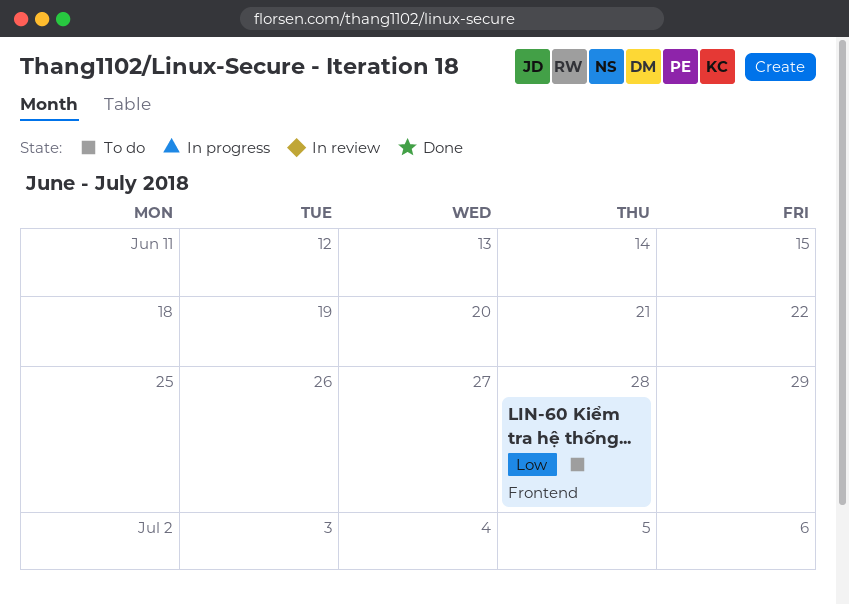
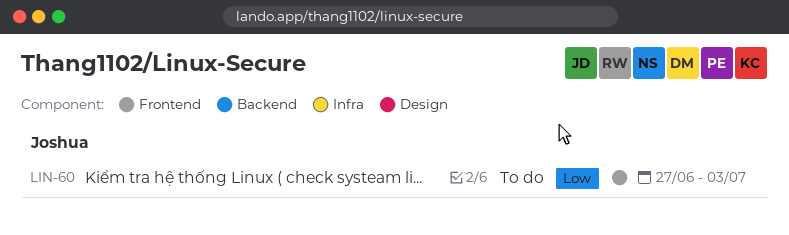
LIN-60, due: Jun 28 -> Jul 3

